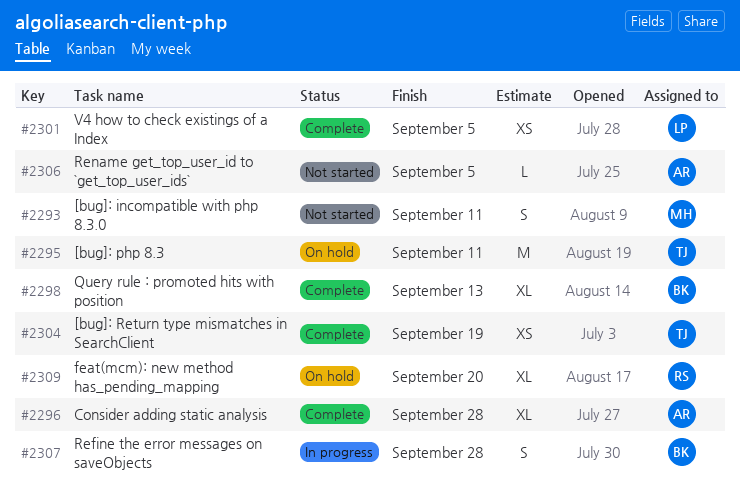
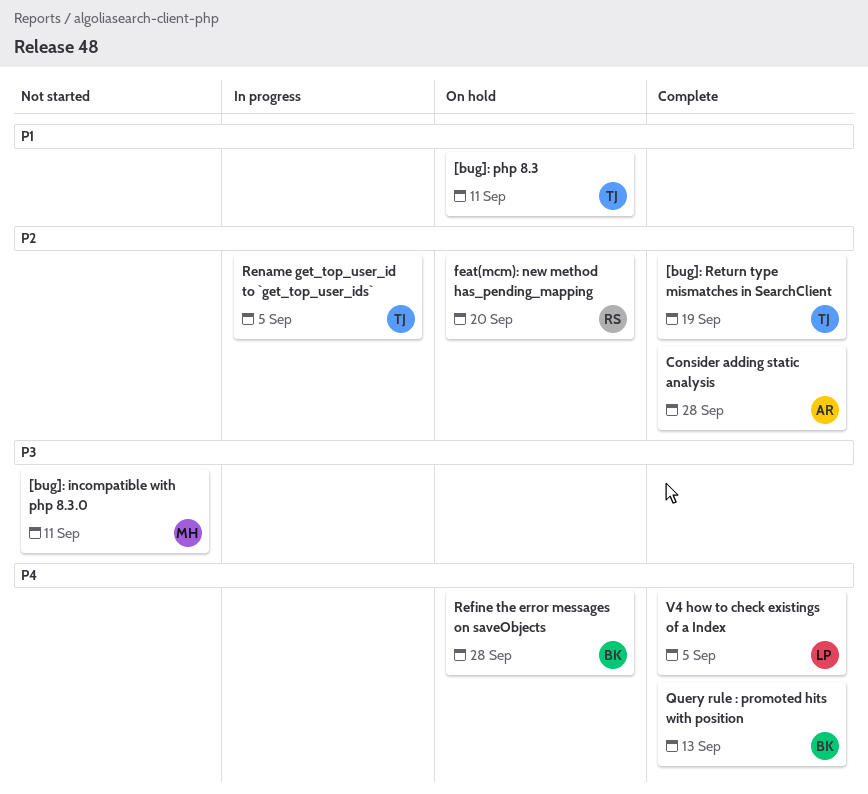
Refine the error messages on saveObjects, status: In progress -> On hold
Rename get_top_user_id to `get_top_user_ids`, status: Not started -> In progress
Rename get_top_user_id to `get_top_user_ids`, owner: AR -> TJ

